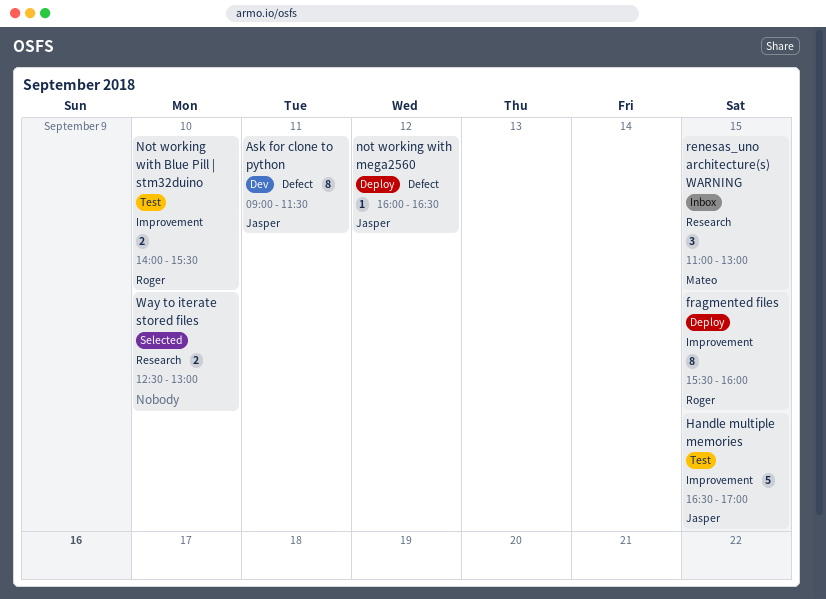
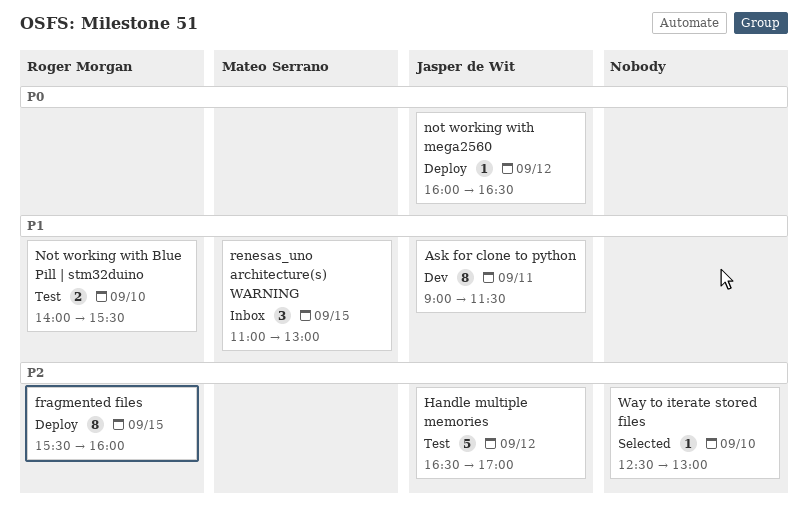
Handle multiple memories, day: Sep 15 -> Sep 12
Way to iterate stored files, estimate: 2 -> 1

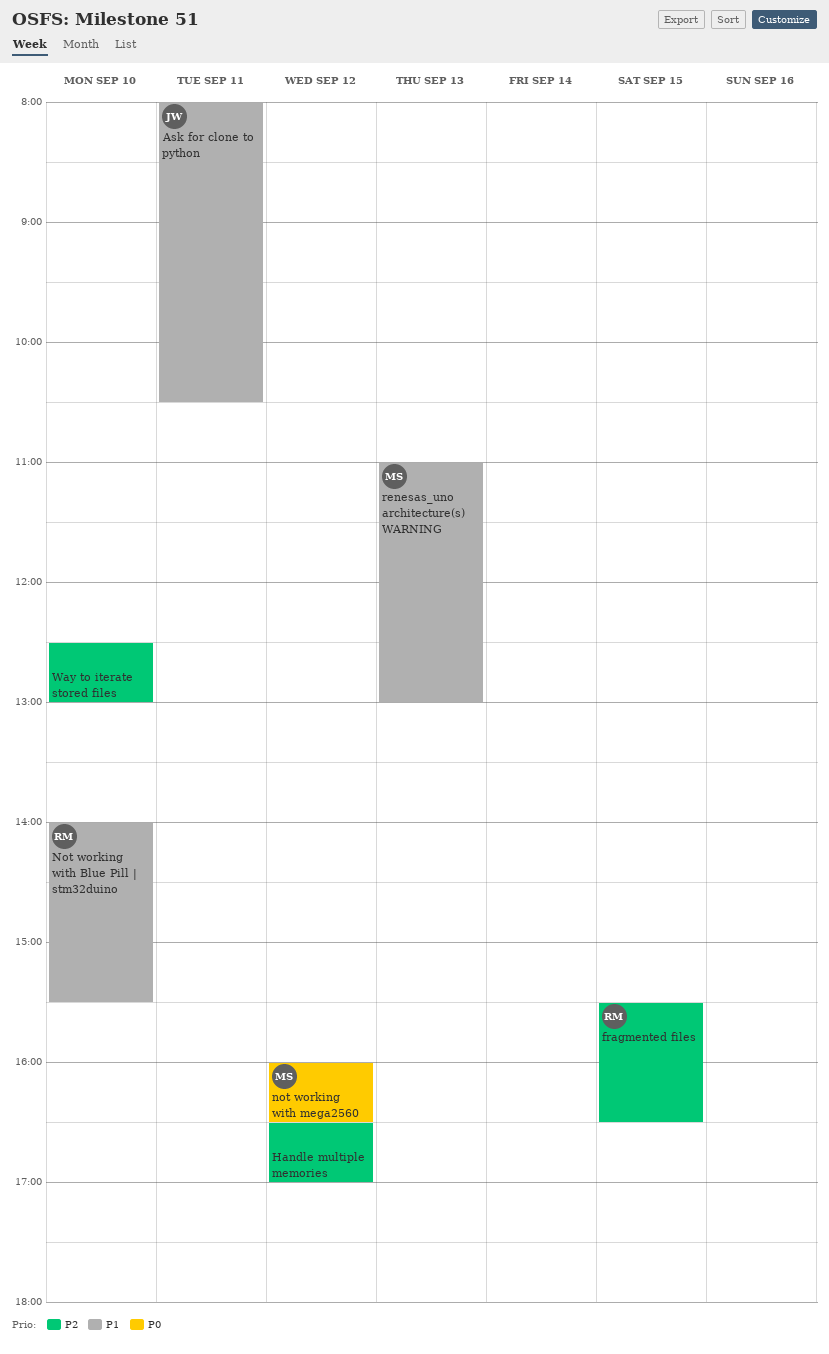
Ask for clone to python, begins: 09:00 -> 08:00
Ask for clone to python, ends: 11:30 -> 10:30
fragmented files, ends: 16:00 -> 16:30
Handle multiple memories, owner: Jasper de Wit -> none
not working with mega2560, owner: Jasper de Wit -> Mateo Serrano
renesas_uno architecture(s) WARNING, day: Sep 15 -> Sep 13

